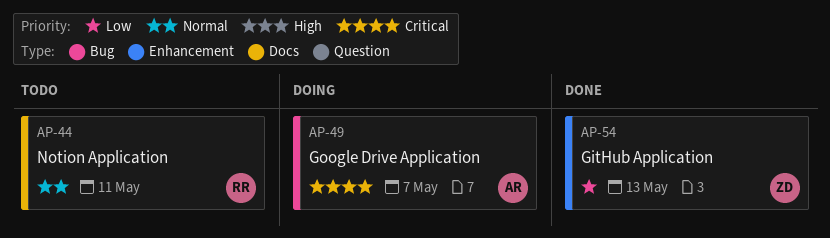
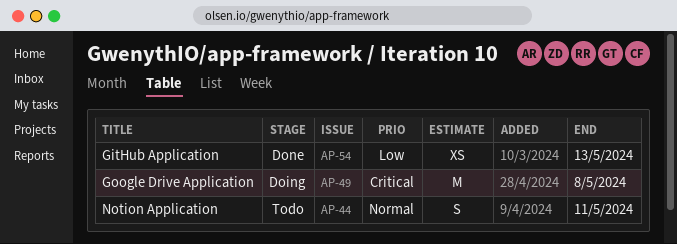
AP-49, due: May 7 -> May 8

